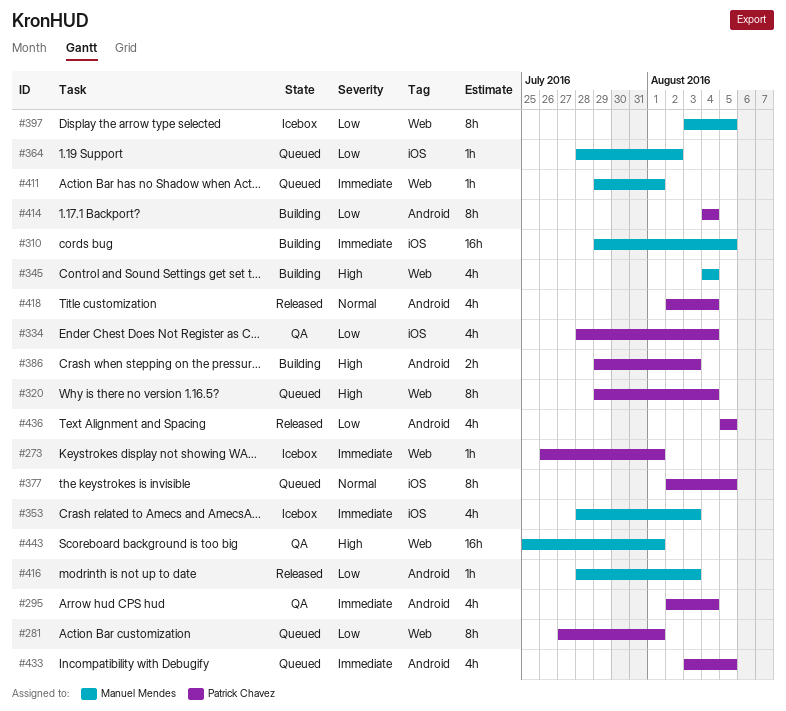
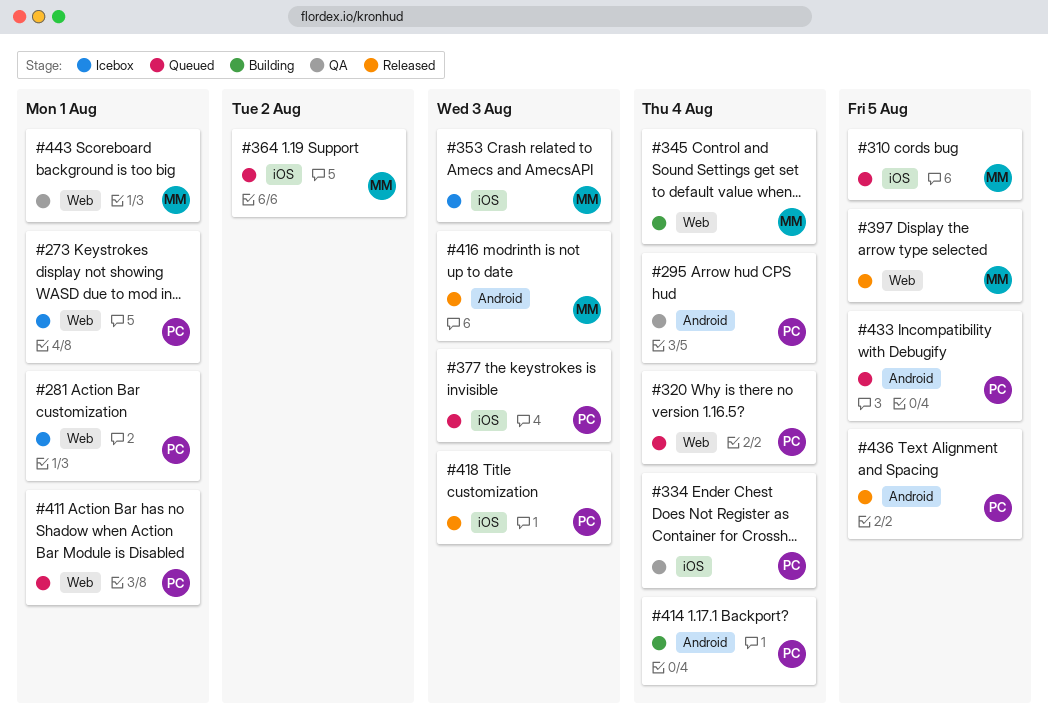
#281, status: Queued -> Icebox
#310, status: Building -> Queued
#377, due: Aug 5 -> Aug 3
#386: present -> none
#397, status: Icebox -> Released
#411, owner: Manuel Mendes -> Patrick Chavez
#418, label: Android -> iOS
#418, due: Aug 4 -> Aug 3

